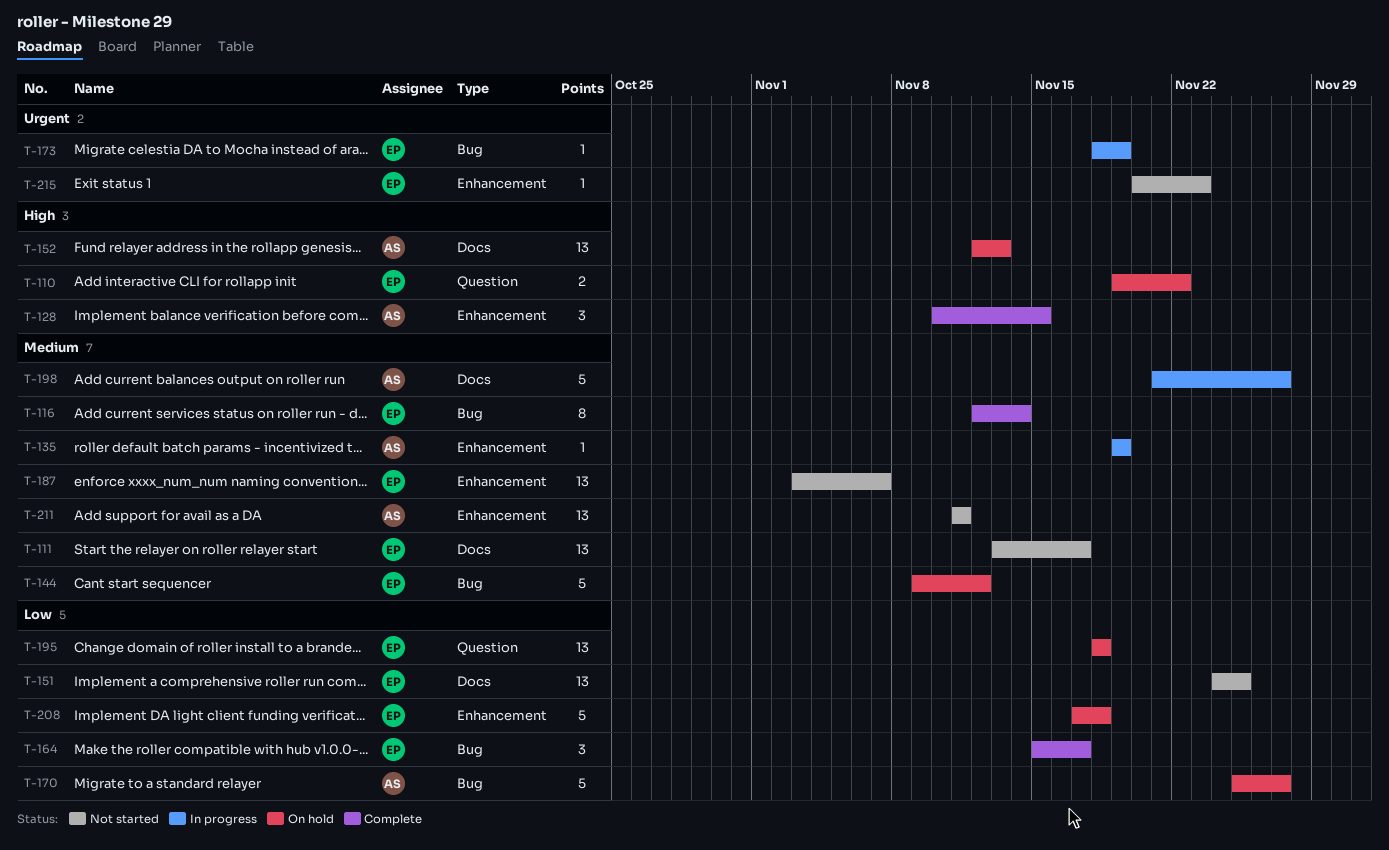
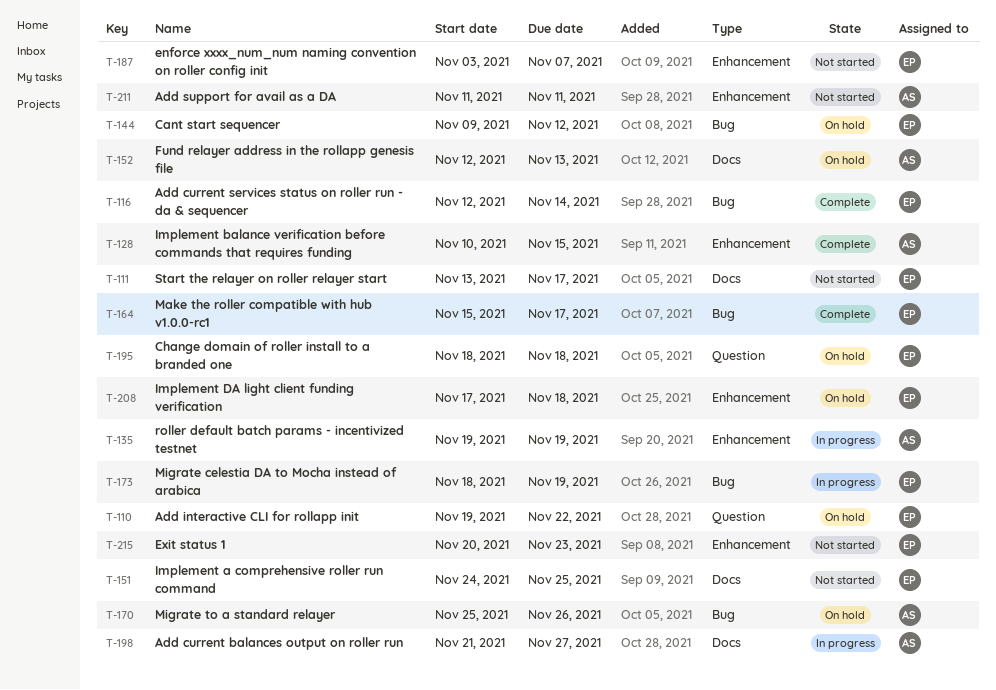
T-170, due: Nov 27 -> Nov 26

